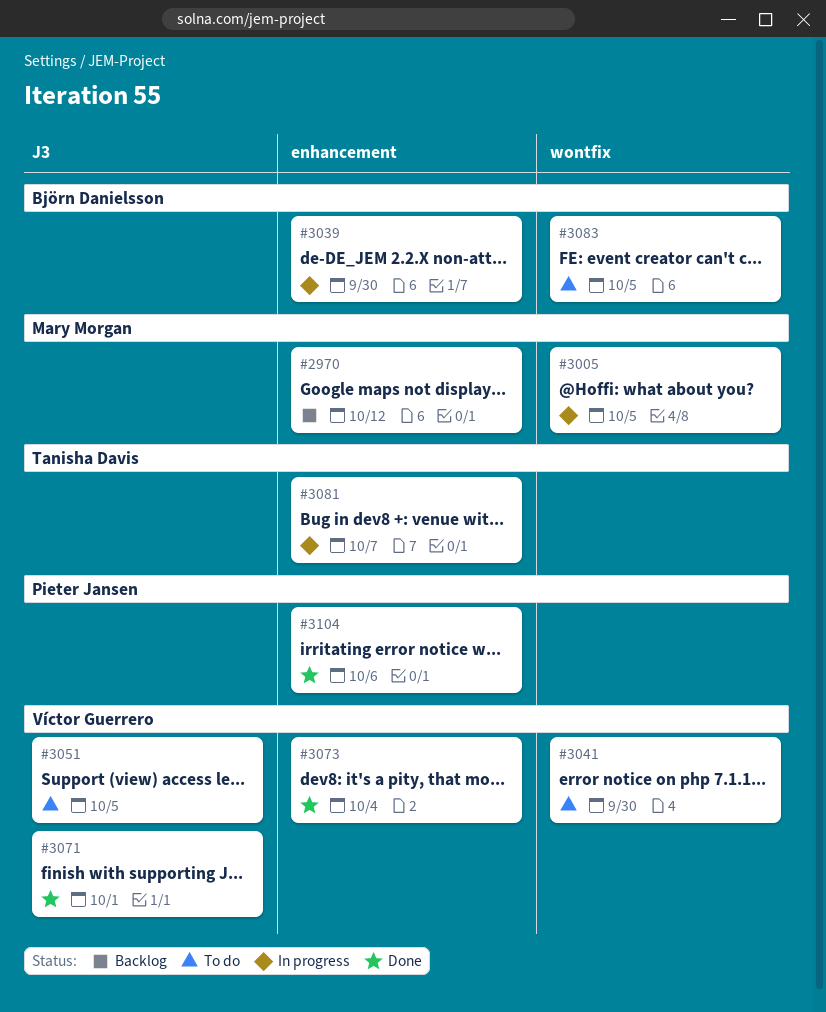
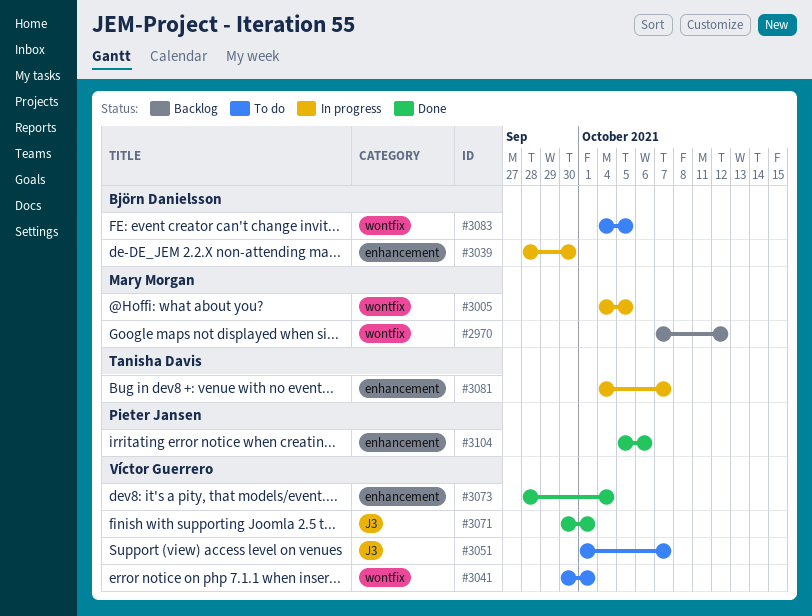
#2970, label: enhancement -> wontfix
#3041, due: Sep 30 -> Oct 1
#3051, due: Oct 5 -> Oct 7

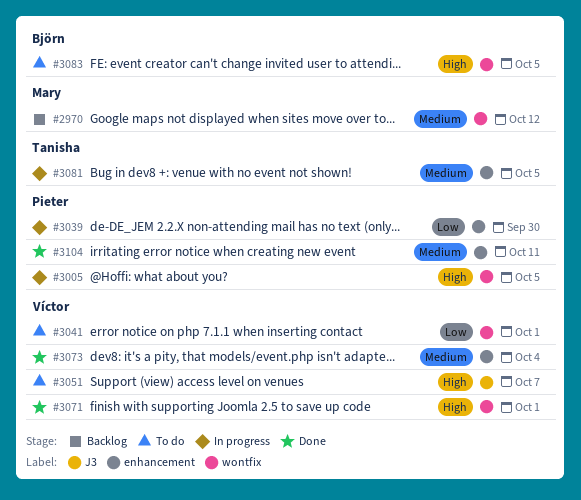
#3005, owner: Mary Morgan -> Pieter Jansen
#3039, owner: Björn Danielsson -> Pieter Jansen
#3071, label: J3 -> wontfix
#3081, due: Oct 7 -> Oct 5
#3104, due: Oct 6 -> Oct 11

